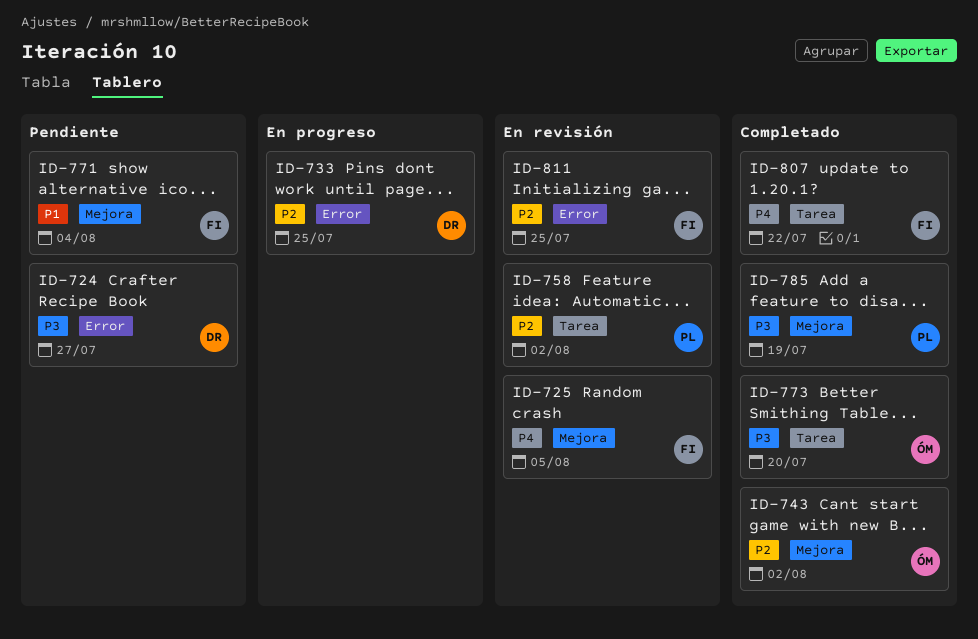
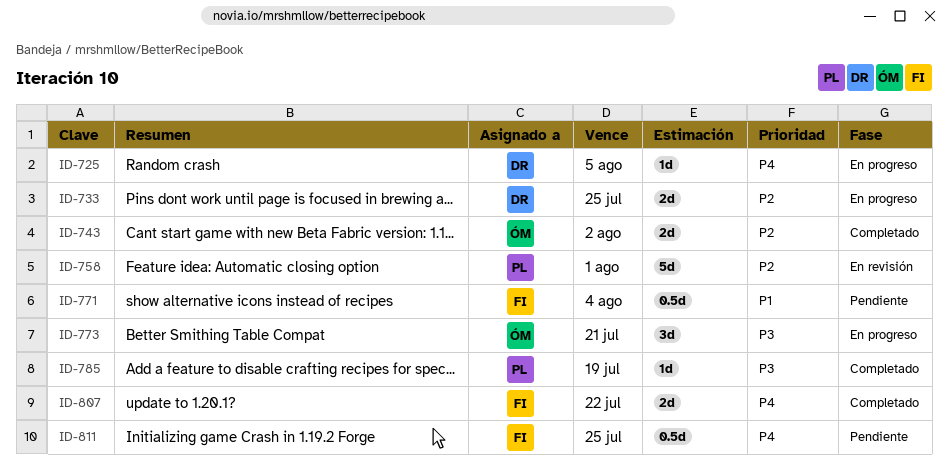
ID-724: present -> none
ID-725, status: En revisión -> En progreso
ID-725, owner: FI -> DR
ID-758, due: Aug 2 -> Aug 1
ID-773, status: Completado -> En progreso
ID-773, due: Jul 20 -> Jul 21
ID-811, status: En revisión -> Pendiente
ID-811, priority: P2 -> P4

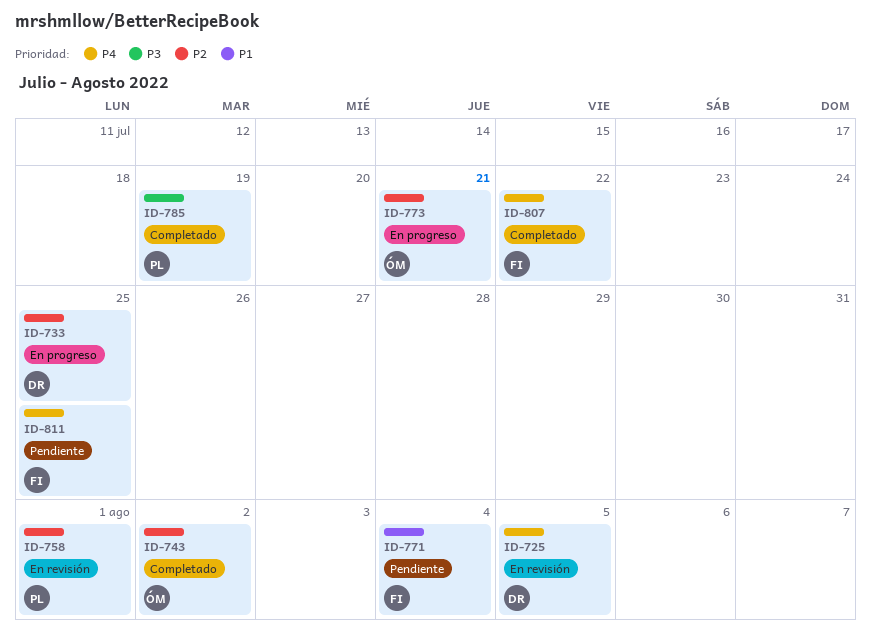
ID-725, status: En progreso -> En revisión
ID-773, priority: P3 -> P2

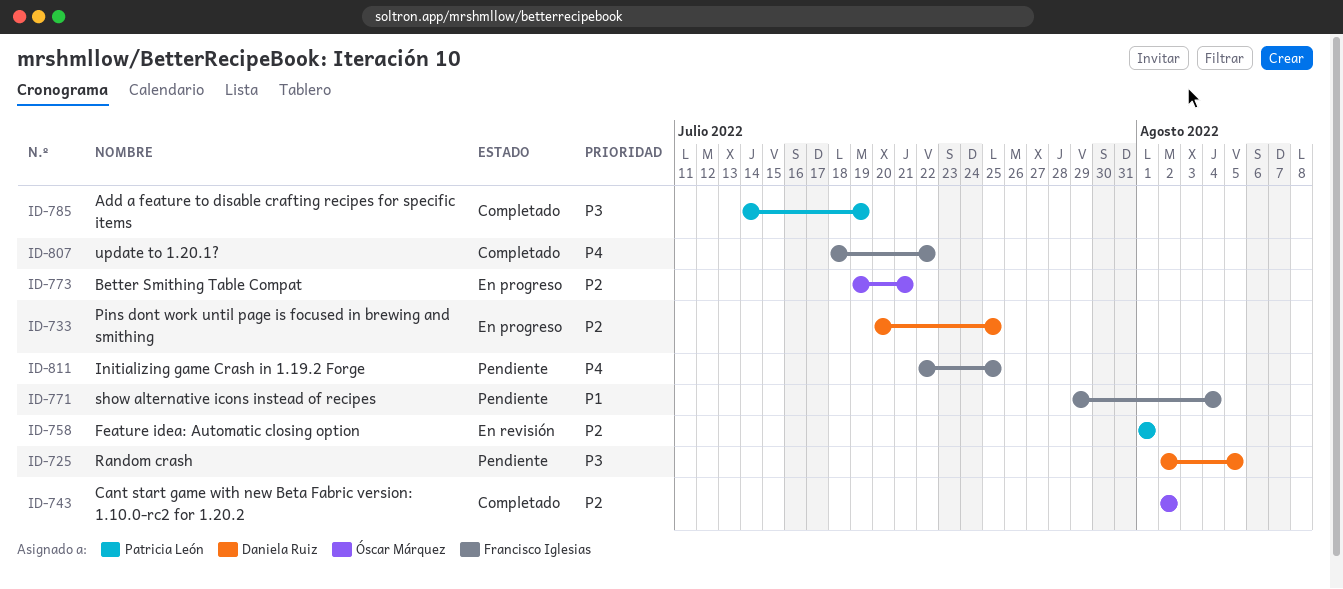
ID-725, status: En revisión -> Pendiente
ID-725, priority: P4 -> P3

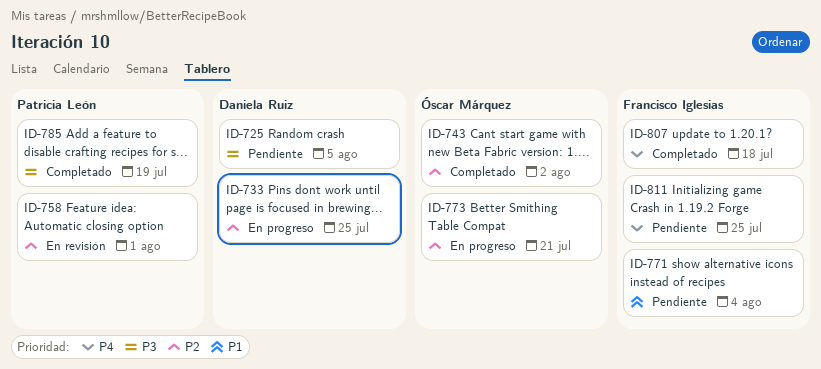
ID-807, due: Jul 22 -> Jul 18

